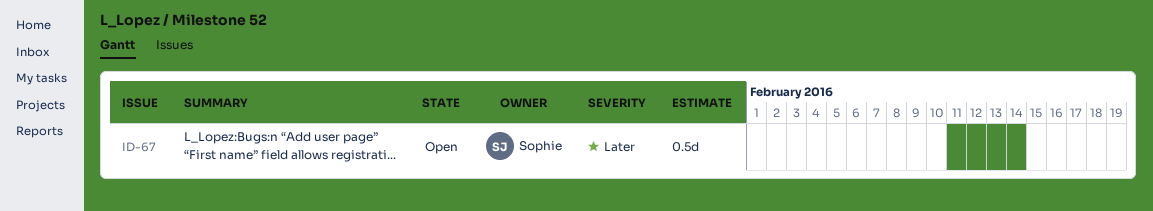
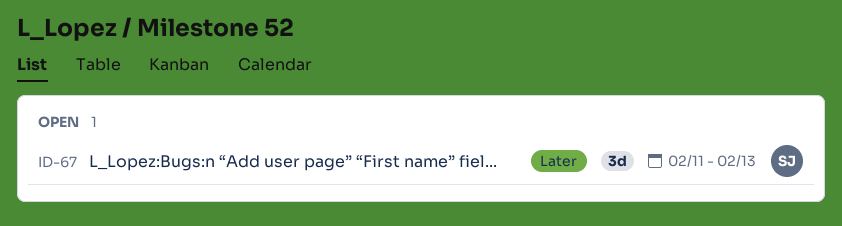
ID-67, estimate: 0.5d -> 3d
ID-67, due: Feb 14 -> Feb 13

